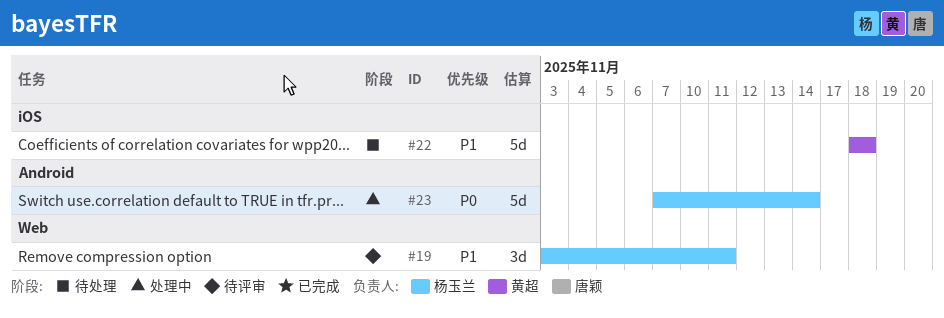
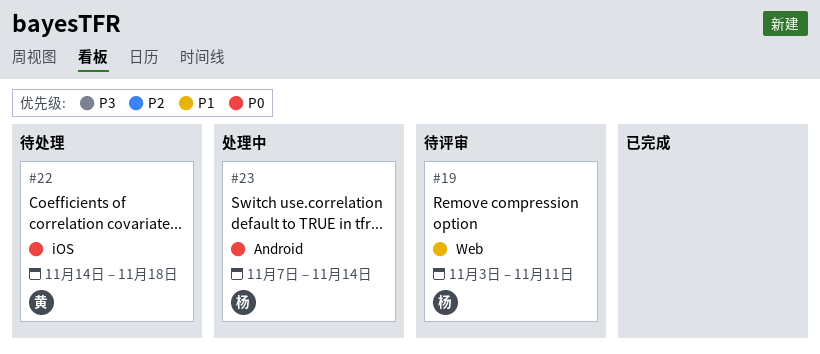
#22, priority: P1 -> P0
#22, start: Nov 18 -> Nov 14

